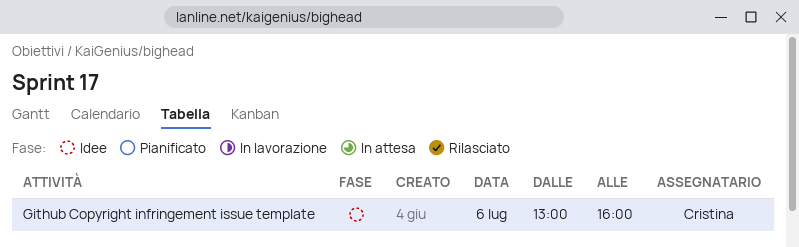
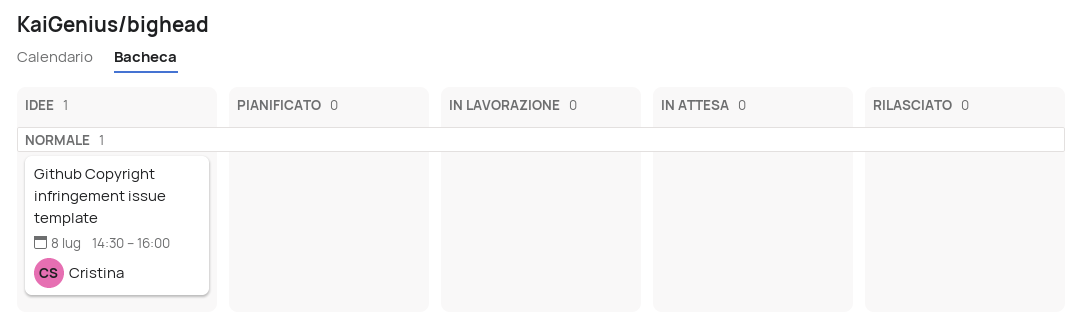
Github Copyright infringement issue template, day: Jul 6 -> Jul 8
Github Copyright infringement issue template, begins: 13:00 -> 14:30

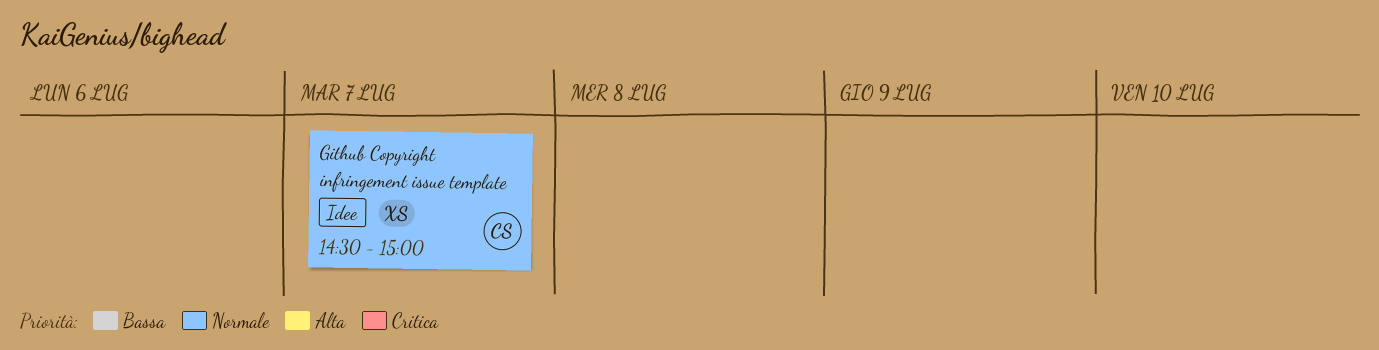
Github Copyright infringement issue template, day: Jul 8 -> Jul 7
Github Copyright infringement issue template, ends: 16:00 -> 15:00

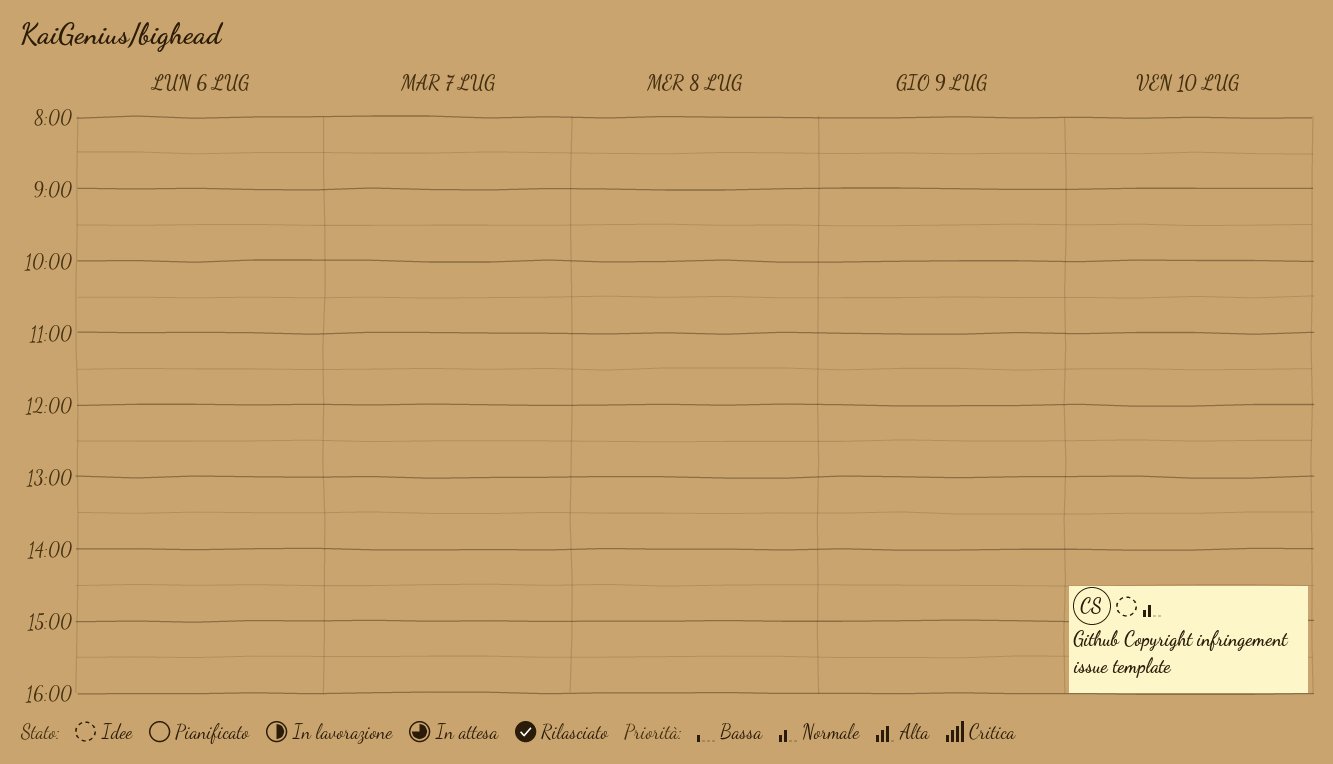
Github Copyright infringement issue template, day: Jul 7 -> Jul 10
Github Copyright infringement issue template, ends: 15:00 -> 16:00

